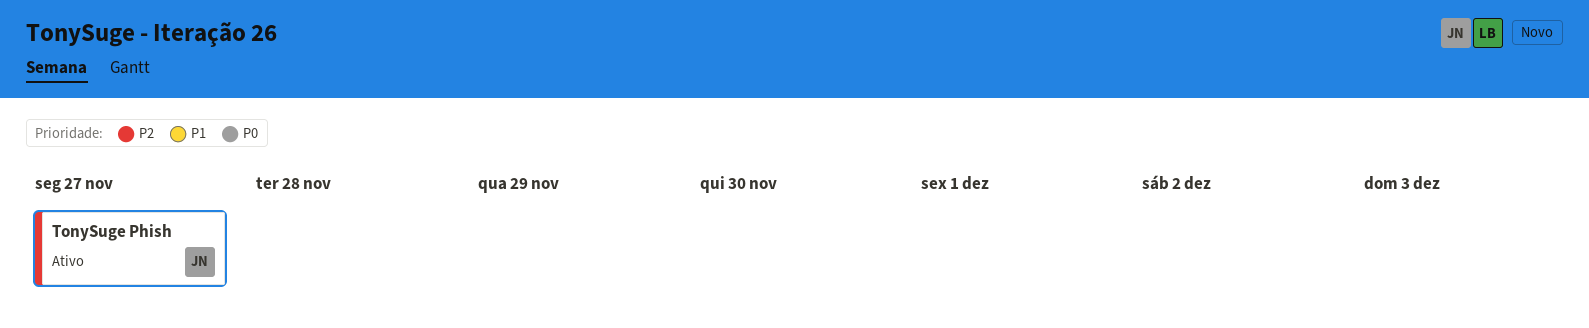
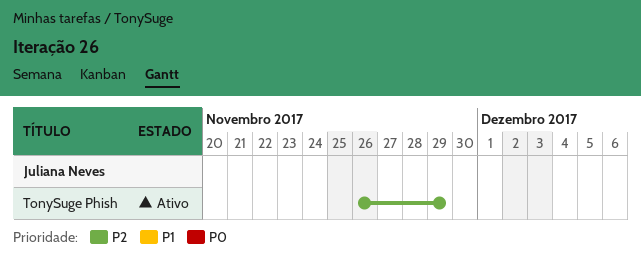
TonySuge Phish, due: Nov 27 -> Nov 29

